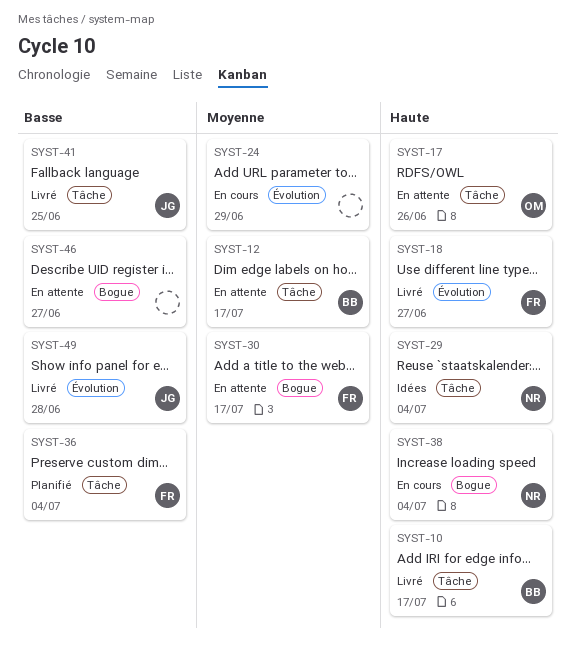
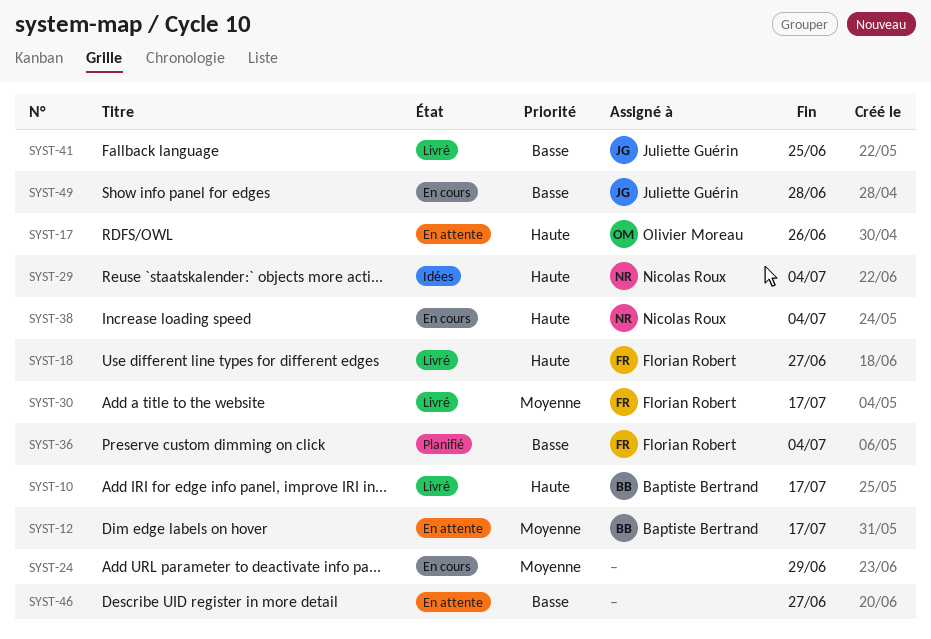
SYST-30, status: En attente -> Livré
SYST-49, status: Livré -> En cours

